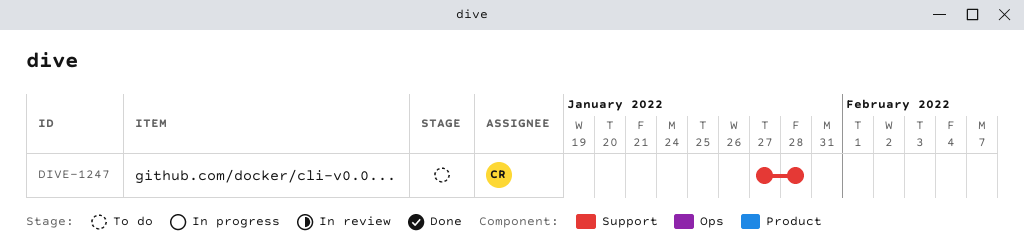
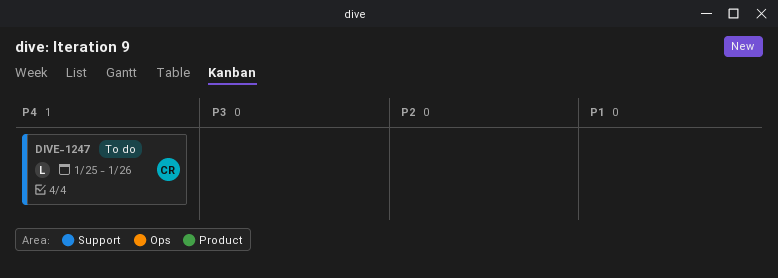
DIVE-1247, start: Jan 27 -> Jan 25
DIVE-1247, due: Jan 28 -> Jan 26

